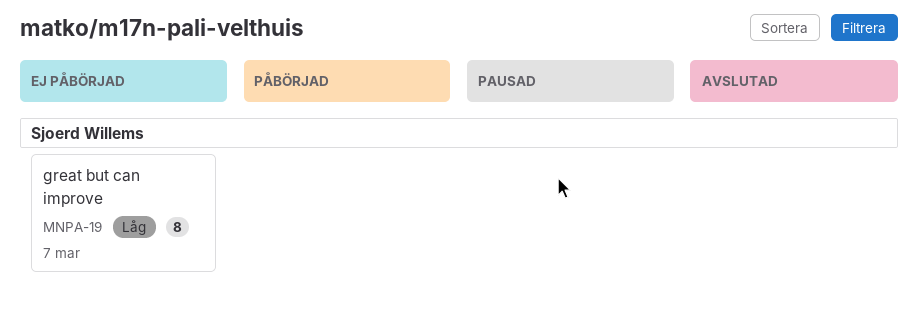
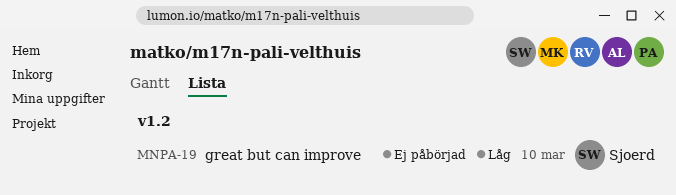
MNPA-19, due: Mar 7 -> Mar 10

